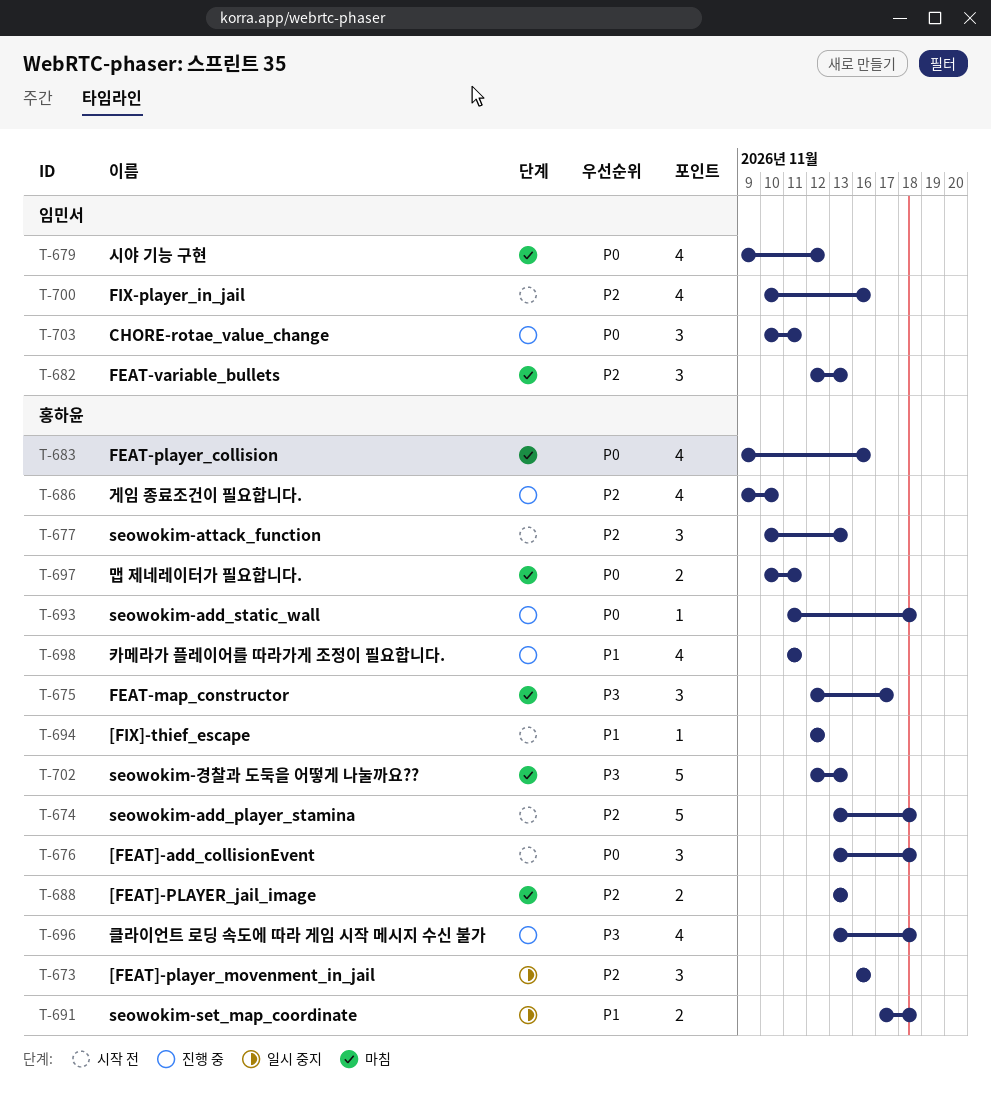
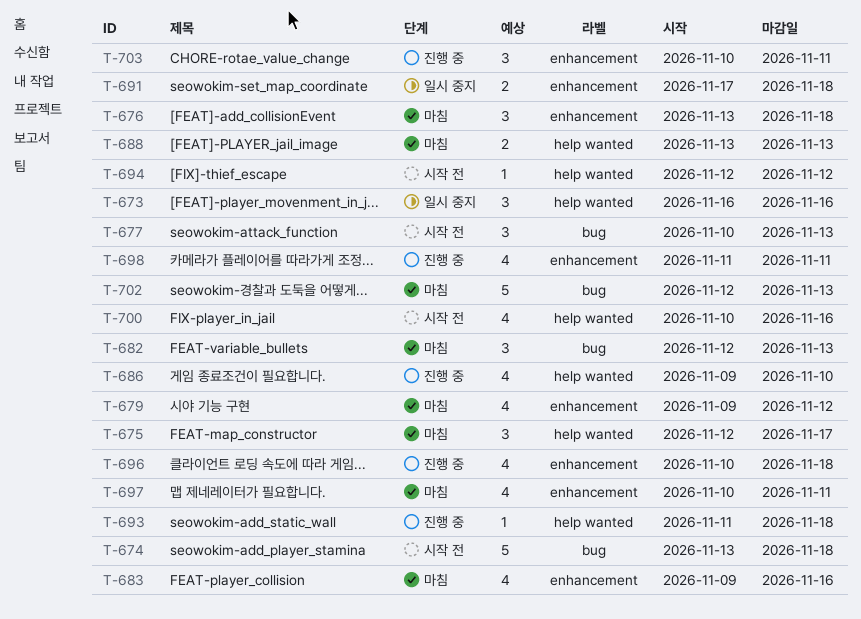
T-676, status: 시작 전 -> 마침
T-696, start: Nov 13 -> Nov 10
T-697, estimate: 2 -> 4

